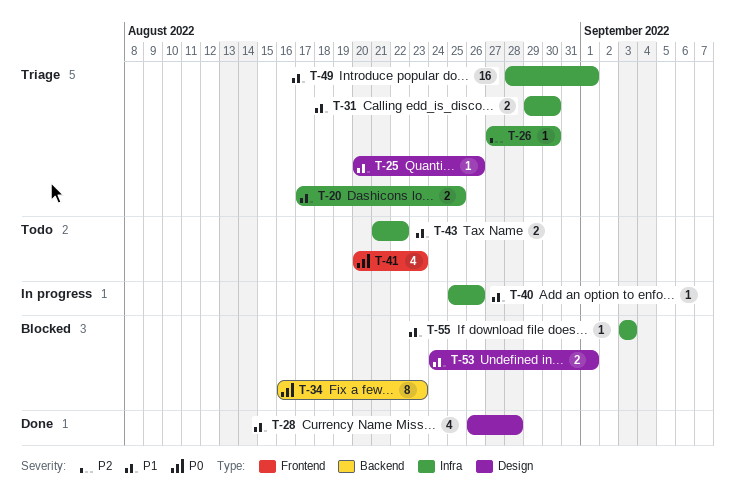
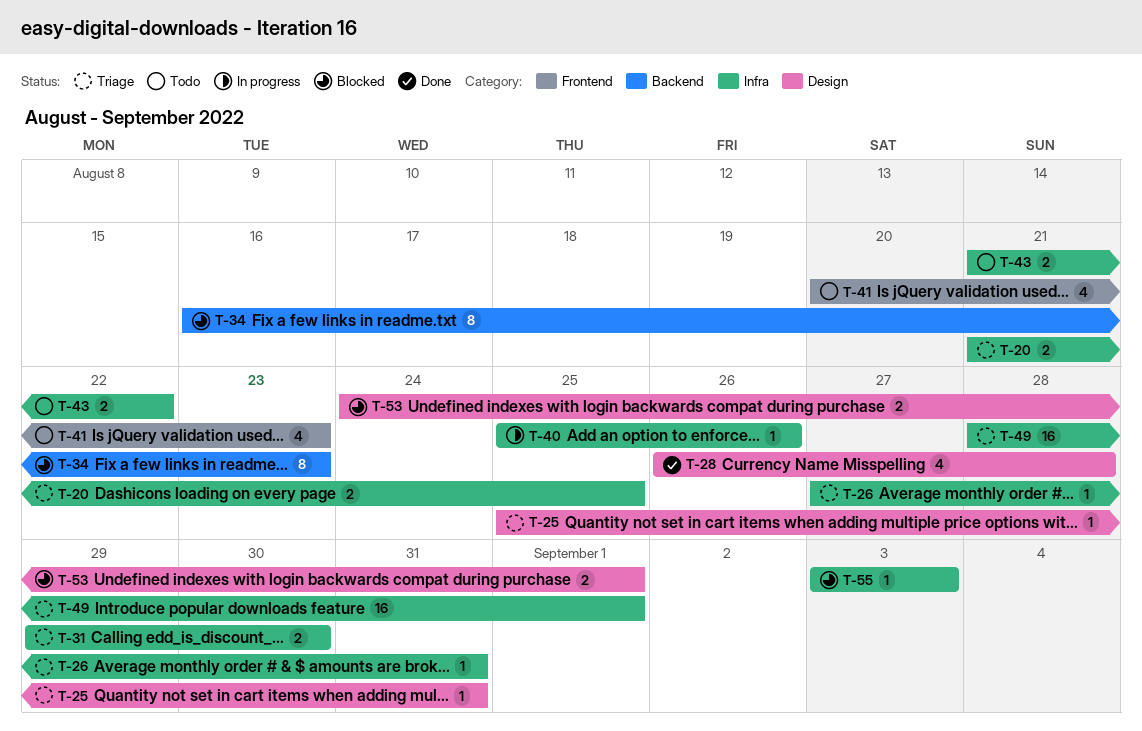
T-20, start: Aug 17 -> Aug 21
T-25, start: Aug 20 -> Aug 25
T-25, due: Aug 26 -> Aug 31
T-26, due: Aug 30 -> Aug 31

